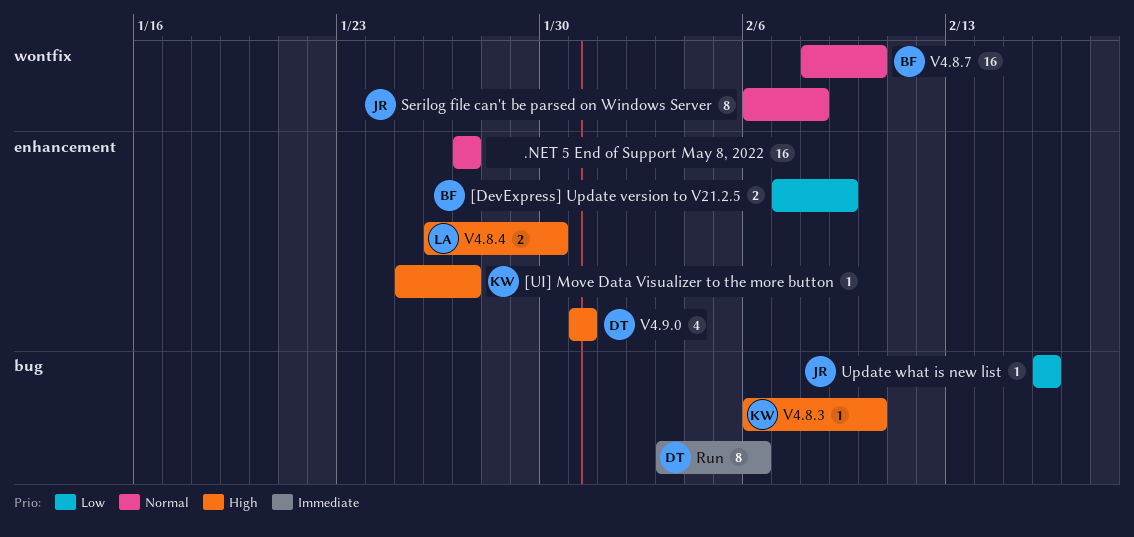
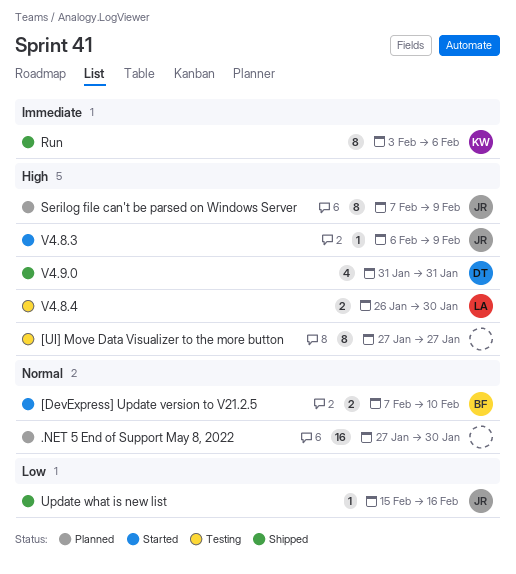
.NET 5 End of Support May 8, 2022, due: Jan 27 -> Jan 30
[DevExpress] Update version to V21.2.5, priority: Low -> Normal
[DevExpress] Update version to V21.2.5, due: Feb 9 -> Feb 10
[UI] Move Data Visualizer to the more button, owner: KW -> none
[UI] Move Data Visualizer to the more button, estimate: 1 -> 8
[UI] Move Data Visualizer to the more button, start: Jan 25 -> Jan 27
Run, owner: DT -> KW
Serilog file can't be parsed on Windows Server, priority: Normal -> High
Serilog file can't be parsed on Windows Server, start: Feb 6 -> Feb 7
Serilog file can't be parsed on Windows Server, due: Feb 8 -> Feb 9
Update what is new list, start: Feb 16 -> Feb 15
V4.8.3, owner: KW -> JR
V4.8.3, due: Feb 10 -> Feb 9
V4.8.7: present -> none

